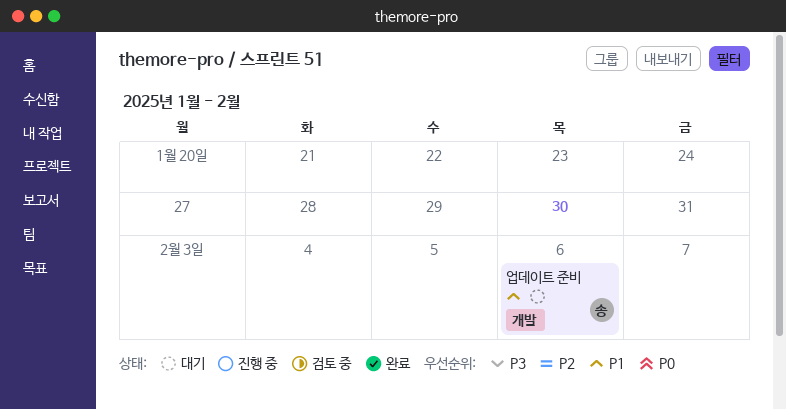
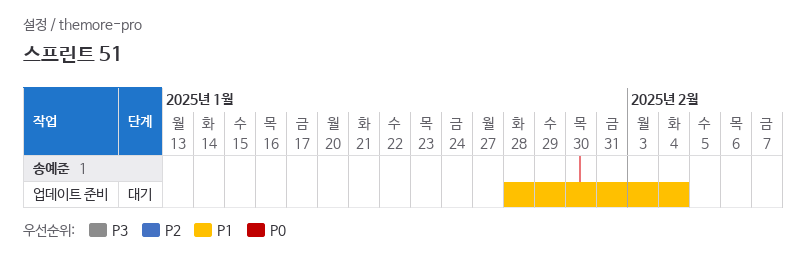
업데이트 준비, due: Feb 6 -> Feb 4

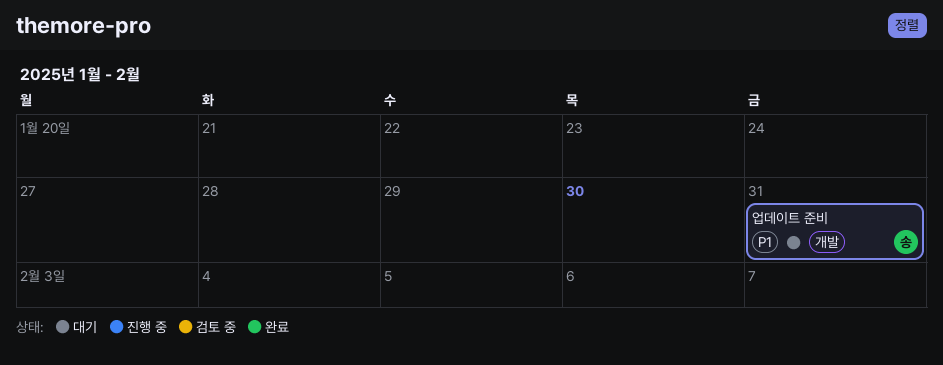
업데이트 준비, due: Feb 4 -> Jan 31

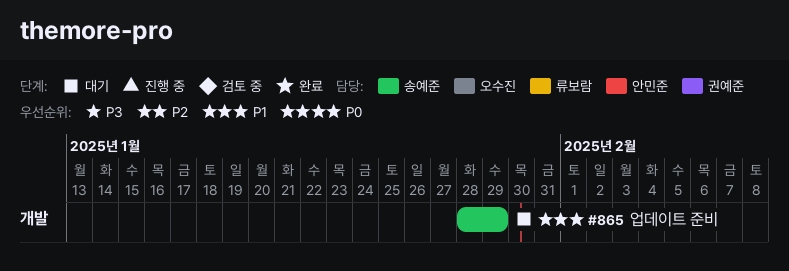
업데이트 준비, due: Jan 31 -> Jan 29

